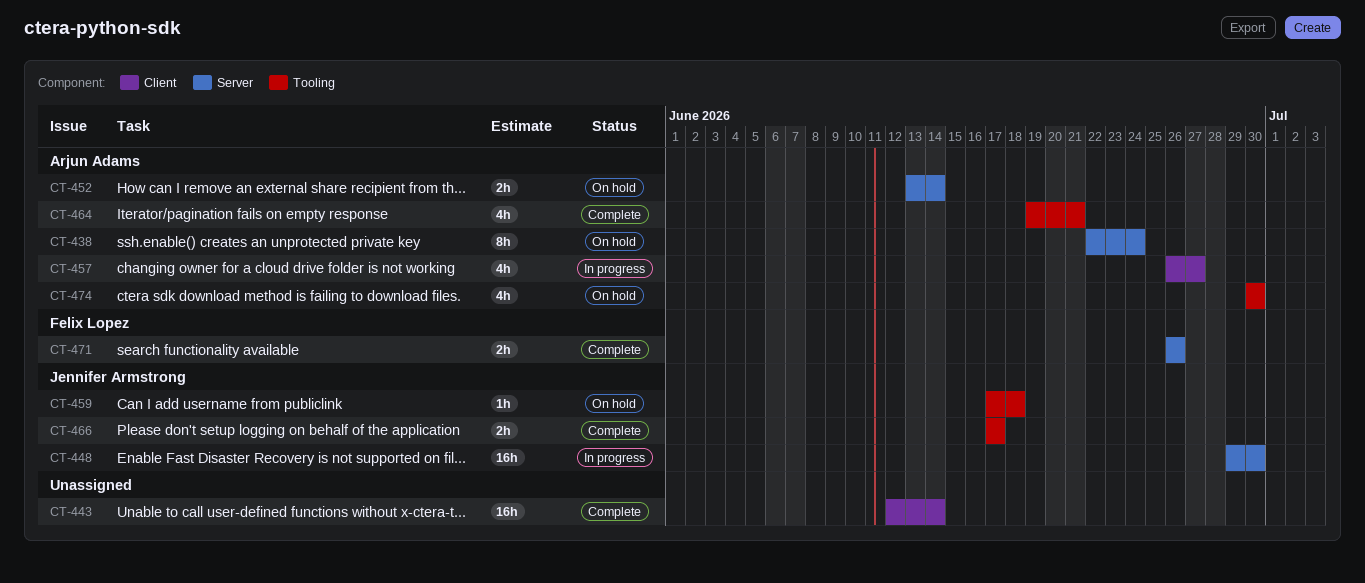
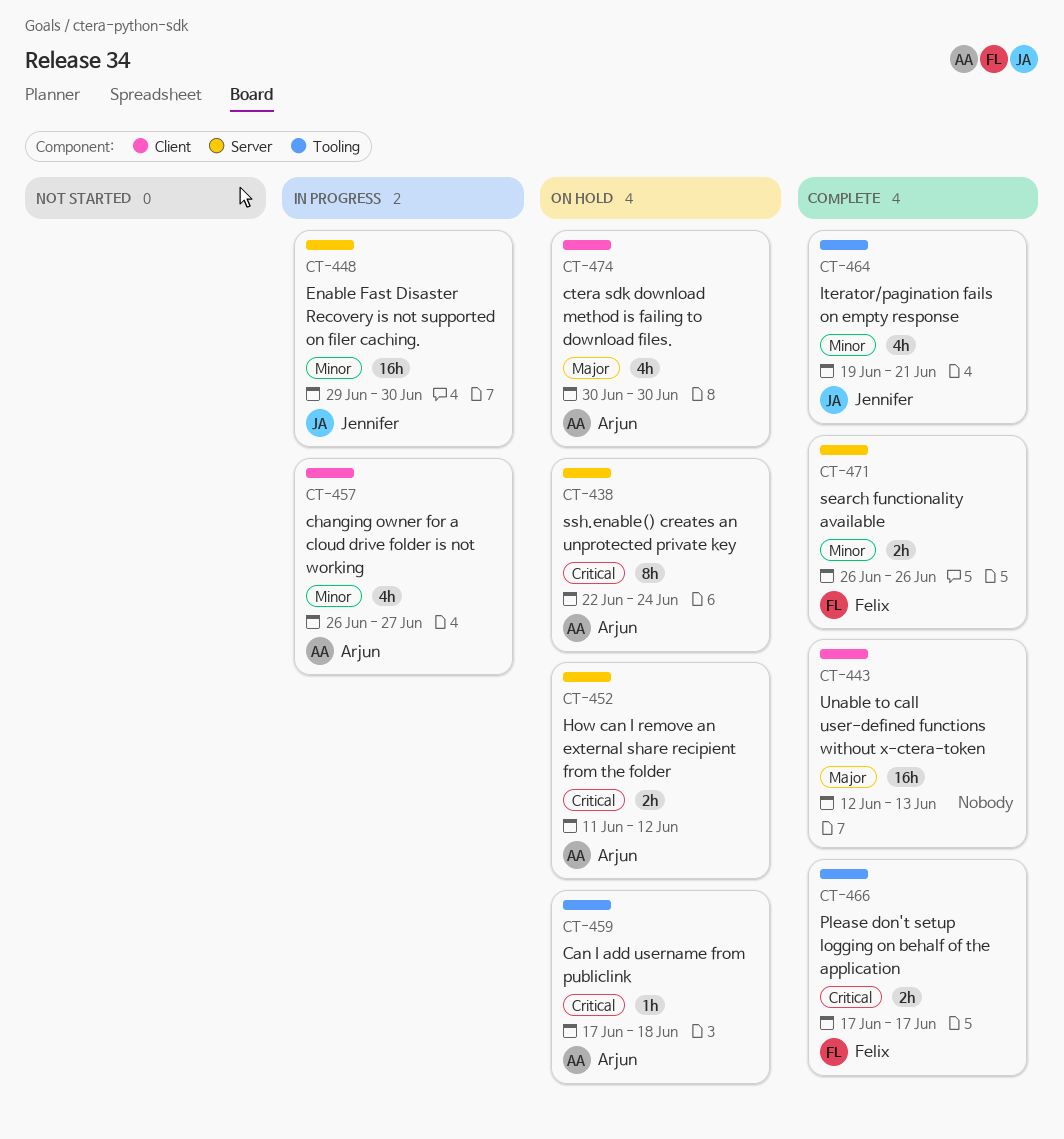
CT-443, due: Jun 14 -> Jun 13
CT-452, start: Jun 13 -> Jun 11
CT-452, due: Jun 14 -> Jun 12
CT-459, owner: Jennifer Armstrong -> Arjun Adams
CT-464, owner: Arjun Adams -> Jennifer Armstrong
CT-466, owner: Jennifer Armstrong -> Felix Lopez
CT-474, label: Tooling -> Client

